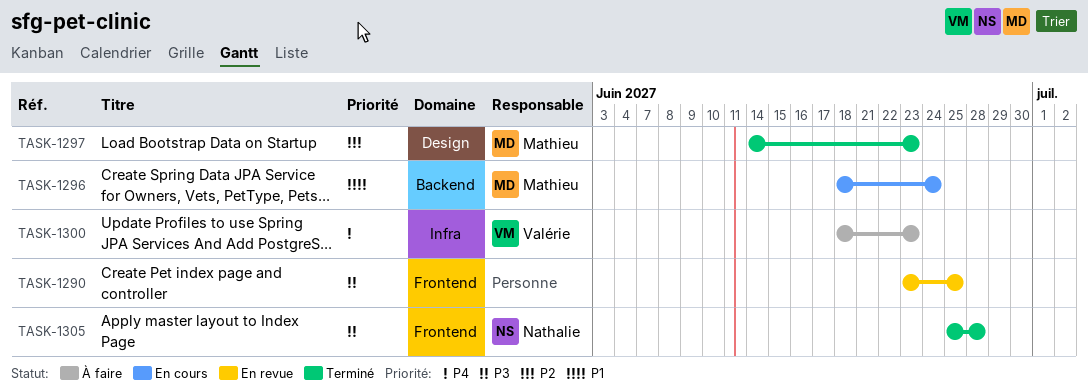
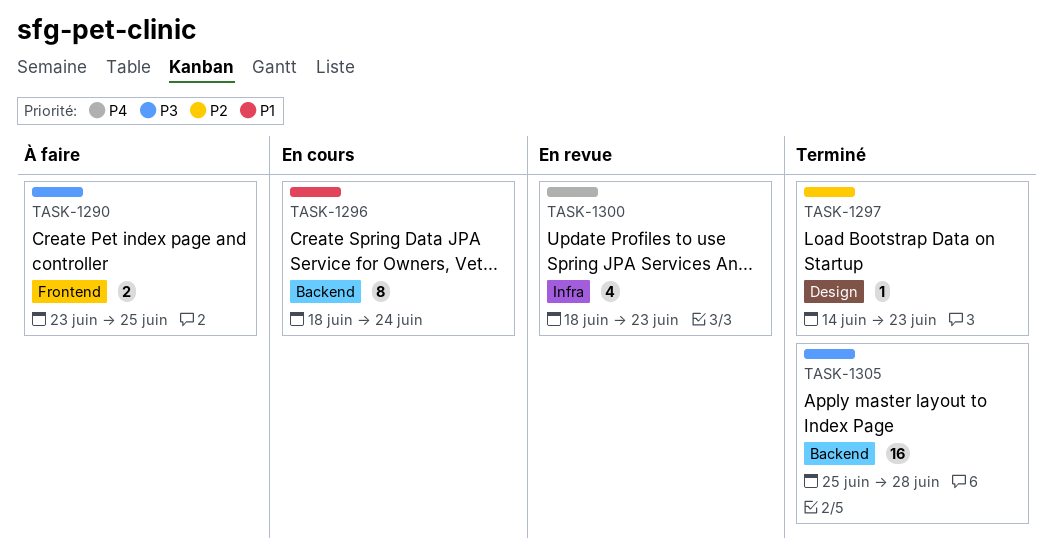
TASK-1290, status: En revue -> À faire
TASK-1300, status: À faire -> En revue
TASK-1305, label: Frontend -> Backend

